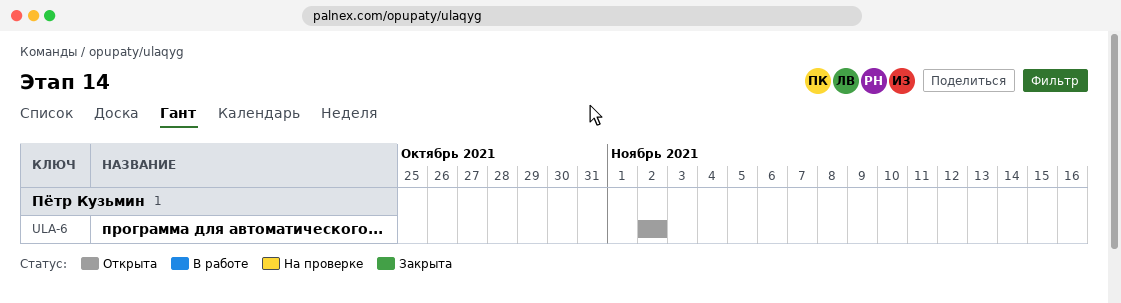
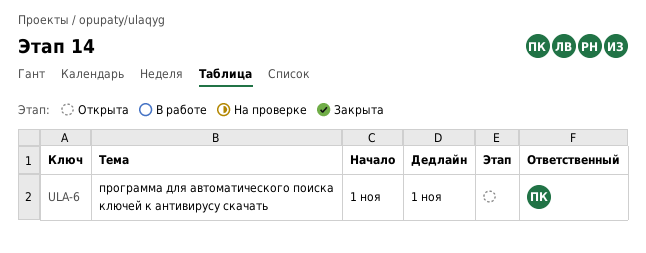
ULA-6, start: Nov 2 -> Nov 1
ULA-6, due: Nov 2 -> Nov 1

